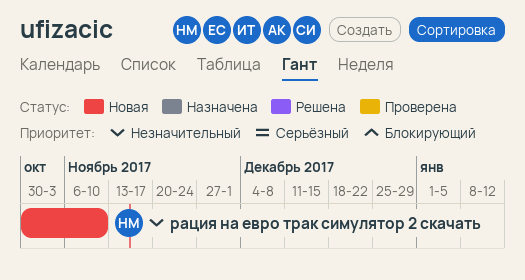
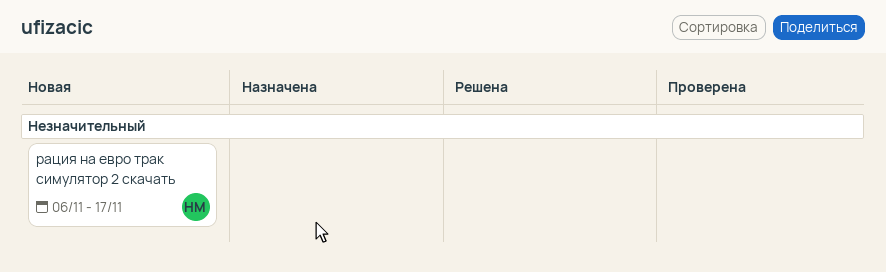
рация на евро трак симулятор 2 скачать, start: Oct 30 -> Nov 6
рация на евро трак симулятор 2 скачать, due: Nov 10 -> Nov 17

